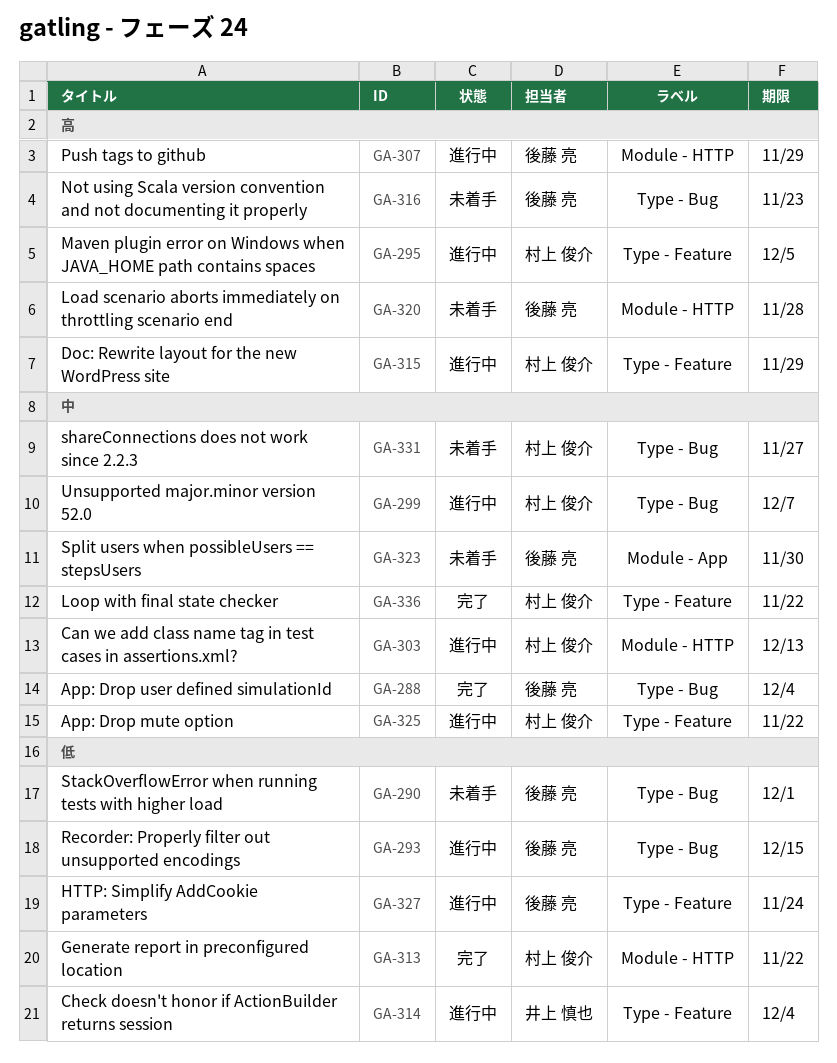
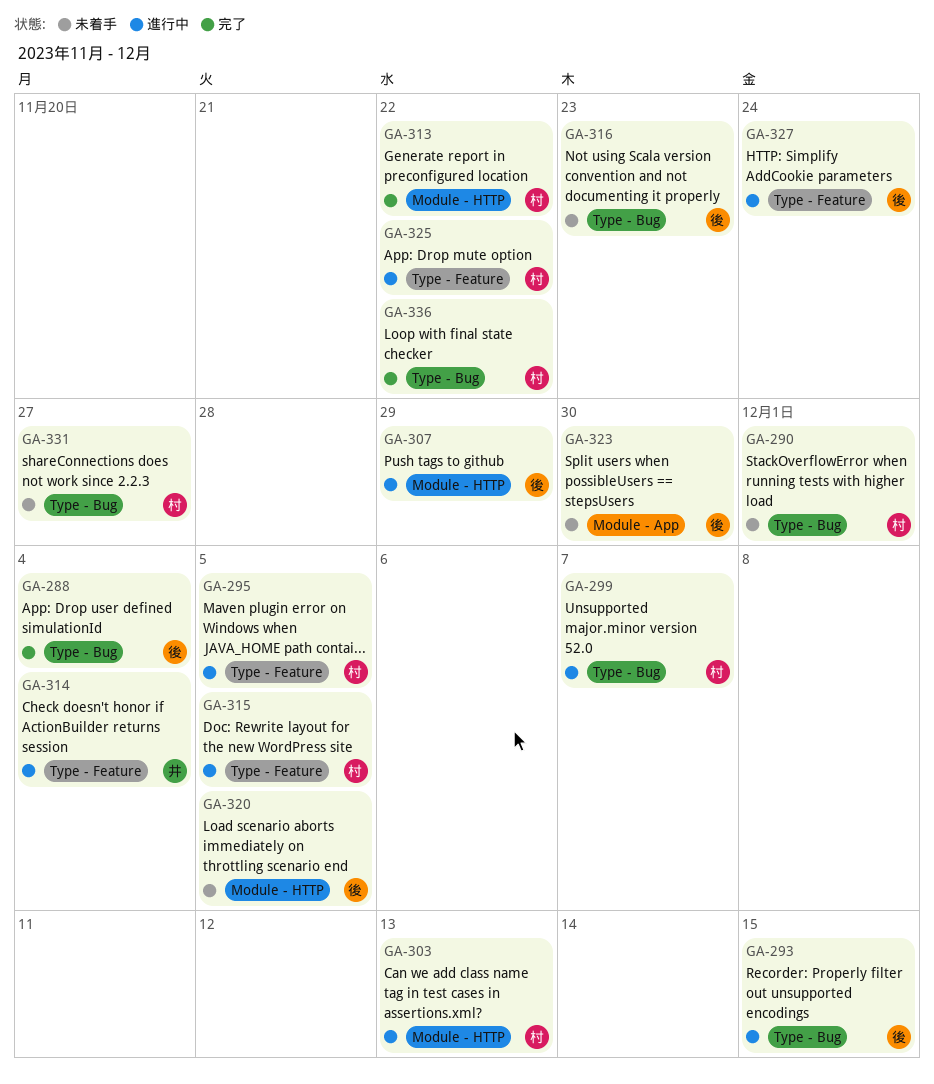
GA-290, owner: 後藤 亮 -> 村上 俊介
GA-315, due: Nov 29 -> Dec 5
GA-320, due: Nov 28 -> Dec 5
GA-336, label: Type - Feature -> Type - Bug

